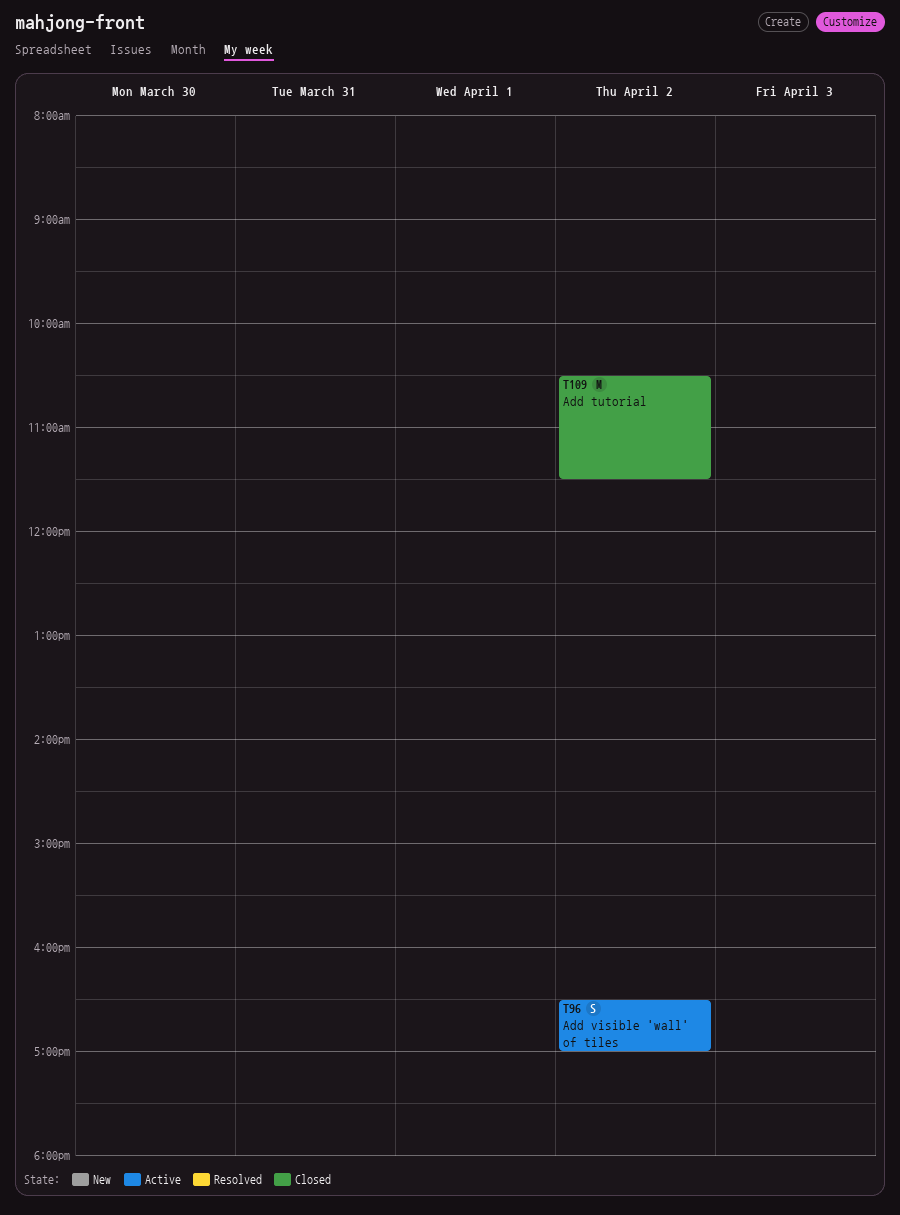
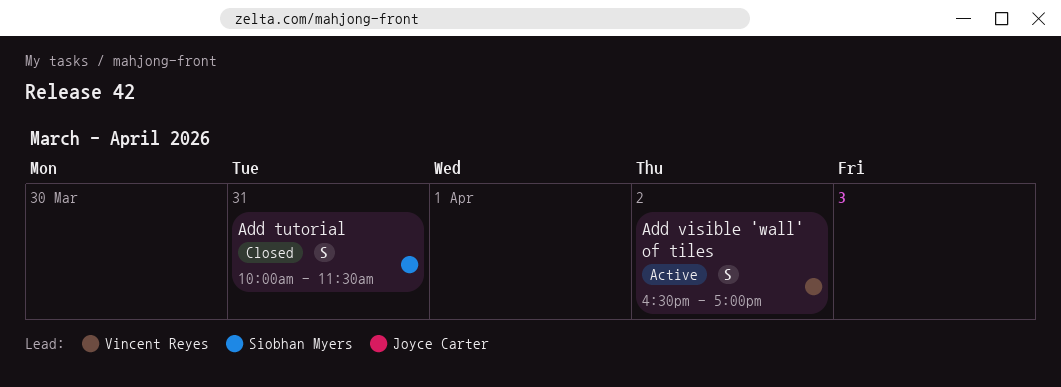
Add tutorial, estimate: M -> S
Add tutorial, day: Apr 2 -> Mar 31
Add tutorial, begins: 10:30 -> 10:00

